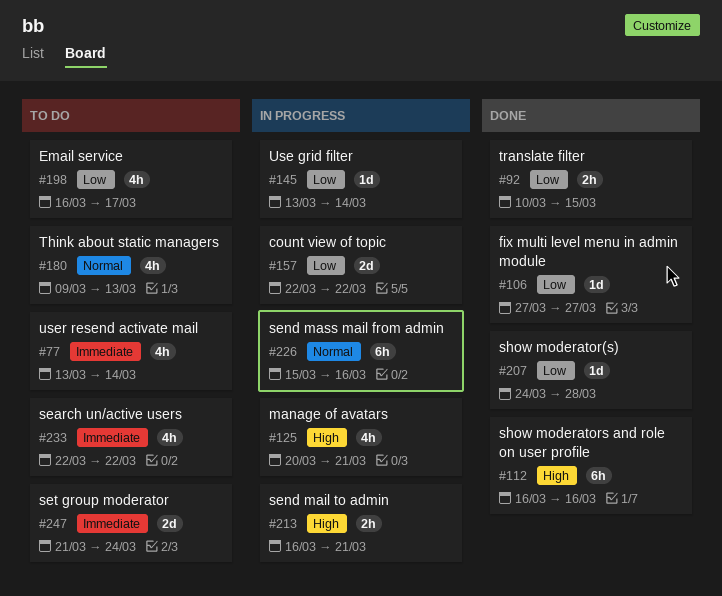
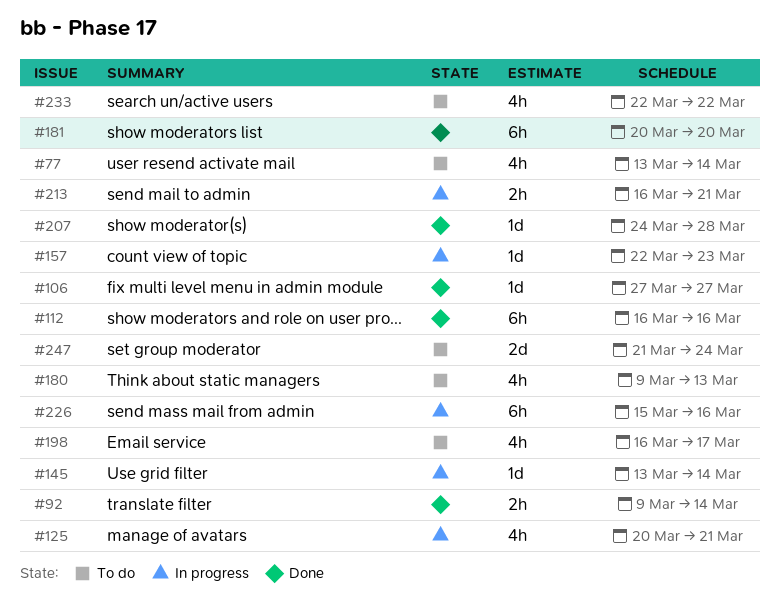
#92, start: Mar 10 -> Mar 9
#92, due: Mar 15 -> Mar 14
#157, estimate: 2d -> 1d
#157, due: Mar 22 -> Mar 23
#181: none -> present

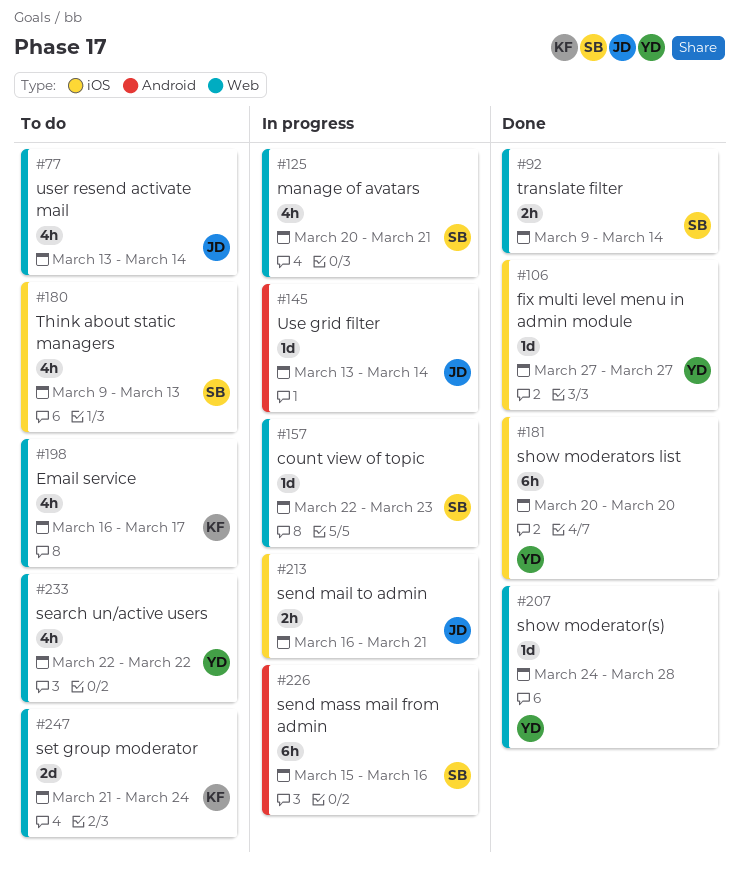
#112: present -> none

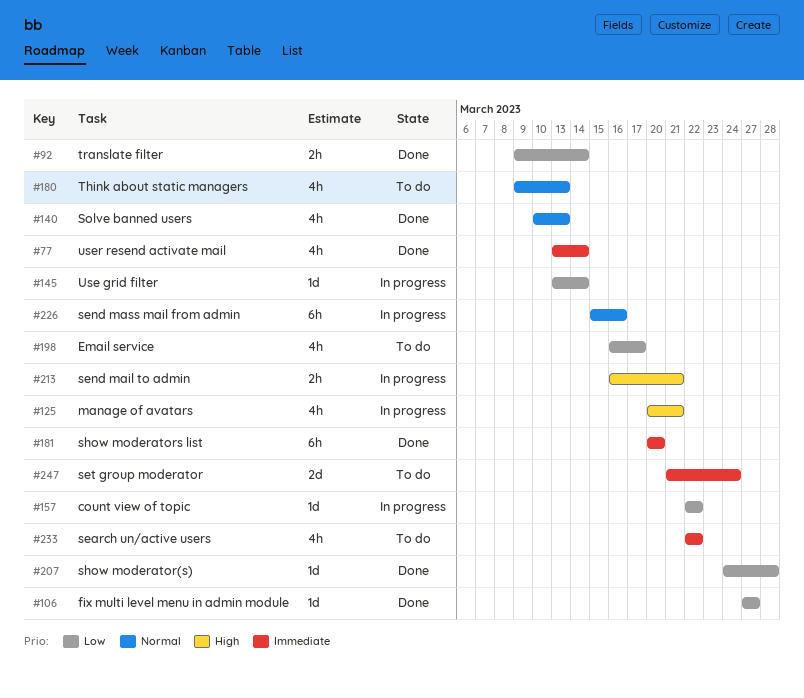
#77, status: To do -> Done
#140: none -> present
#157, due: Mar 23 -> Mar 22

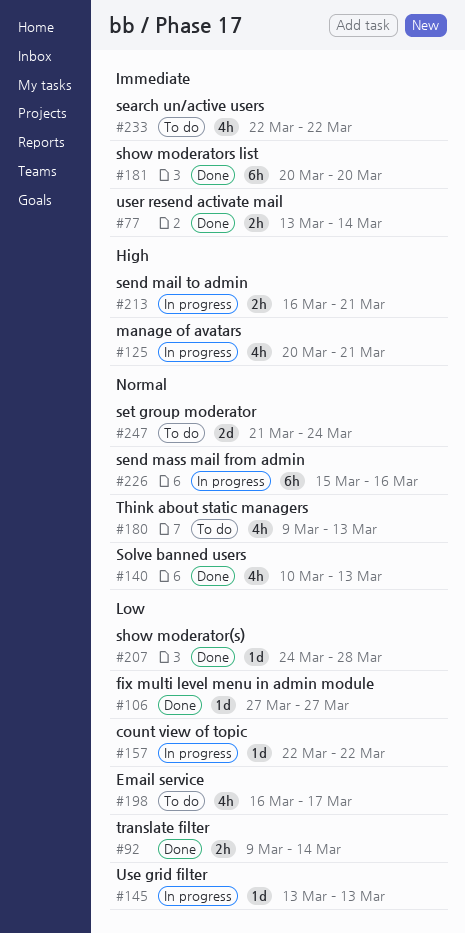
#77, estimate: 4h -> 2h
#145, due: Mar 14 -> Mar 13
#247, priority: Immediate -> Normal

